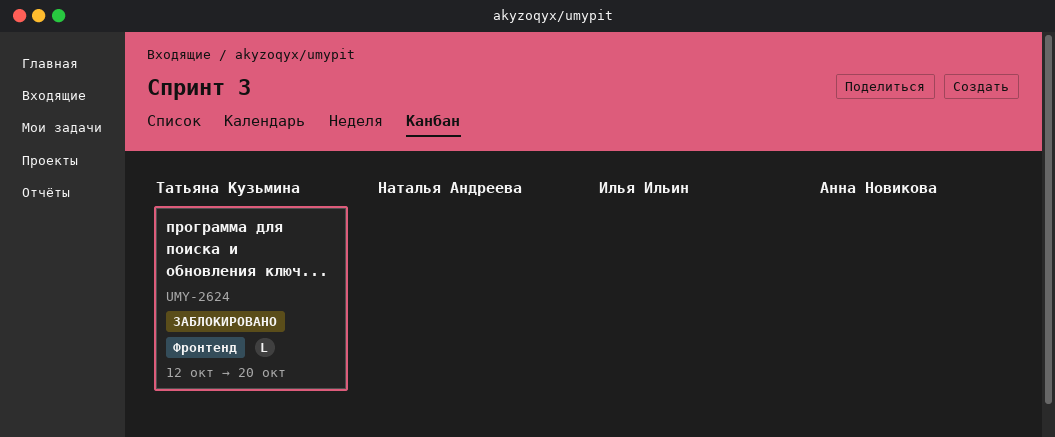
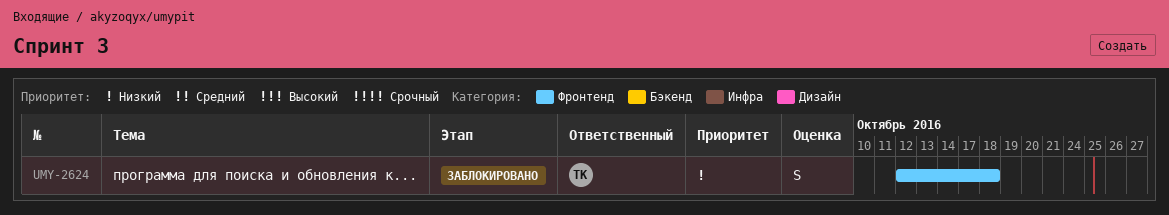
UMY-2624, estimate: L -> S
UMY-2624, due: Oct 20 -> Oct 18

